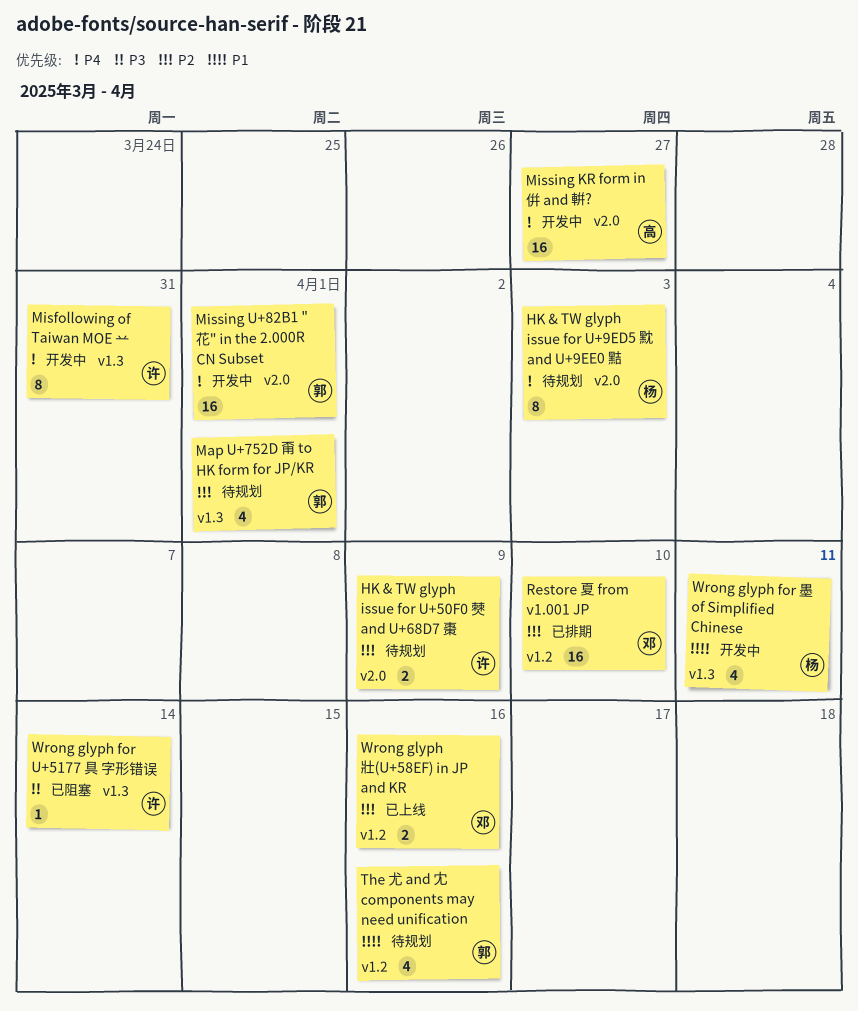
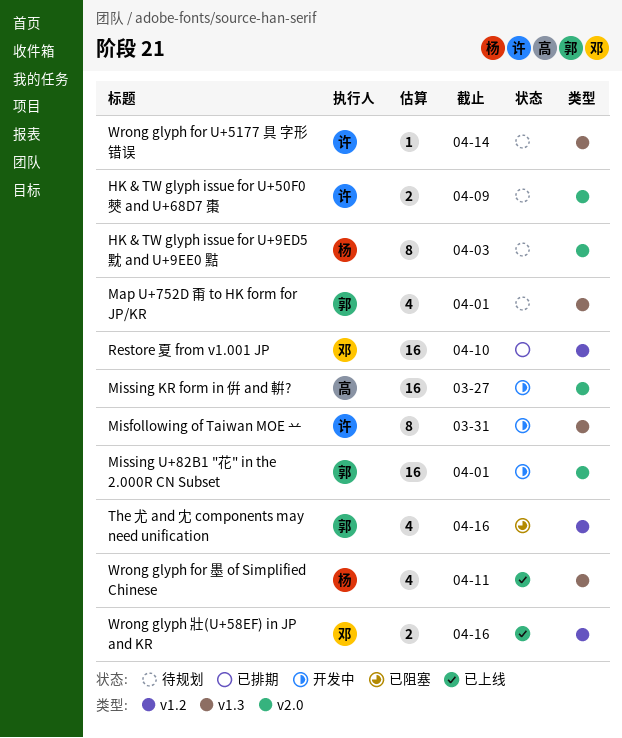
The 尤 and 冘 components may need unification, status: 待规划 -> 已阻塞
Wrong glyph for U+5177 具 字形错误, status: 已阻塞 -> 待规划
Wrong glyph for 墨 of Simplified Chinese, status: 开发中 -> 已上线

